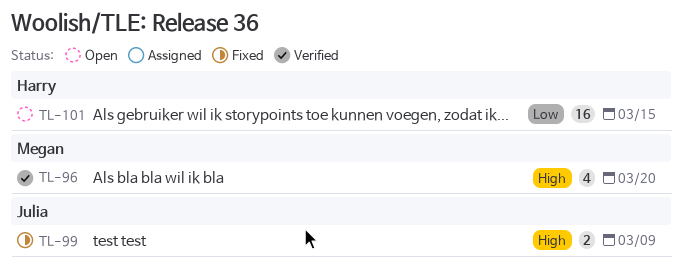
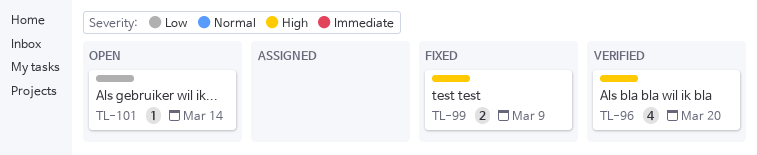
TL-101, estimate: 16 -> 1
TL-101, due: Mar 15 -> Mar 14

